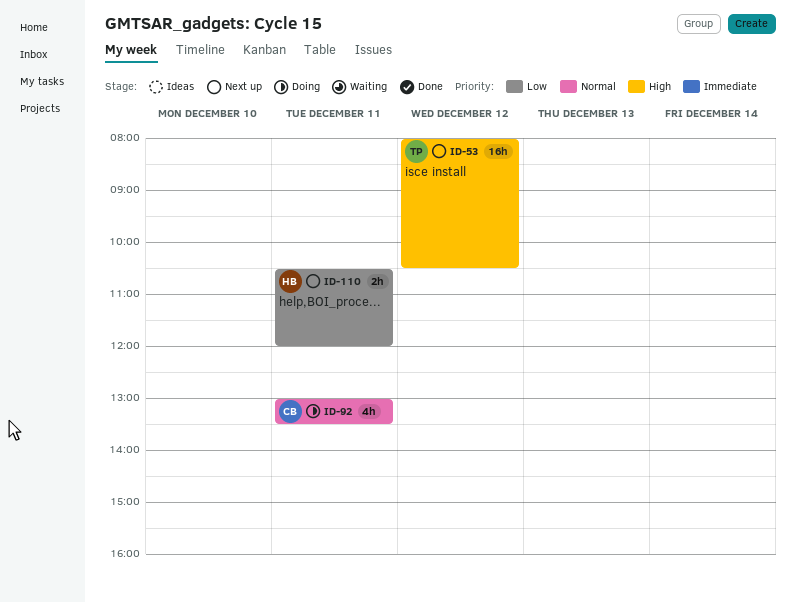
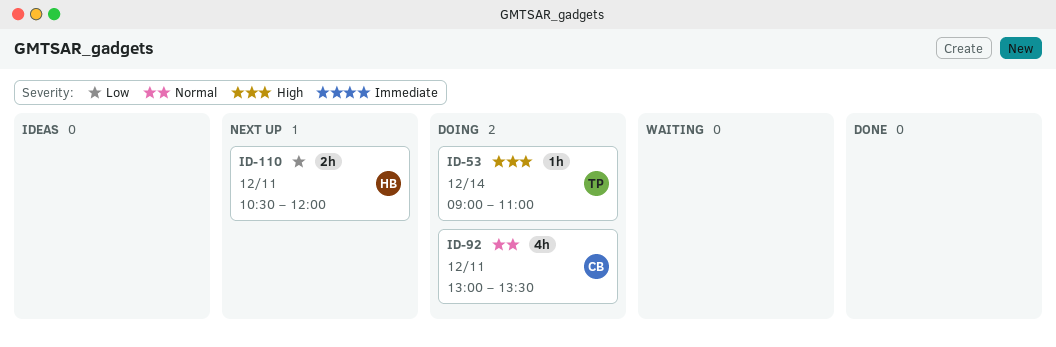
ID-53, status: Next up -> Doing
ID-53, estimate: 16h -> 1h
ID-53, day: Dec 12 -> Dec 14
ID-53, begins: 08:00 -> 09:00
ID-53, ends: 10:30 -> 11:00

